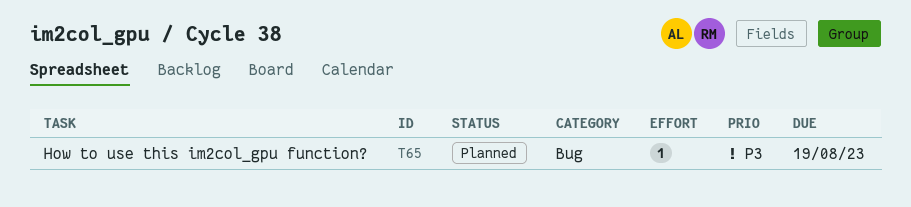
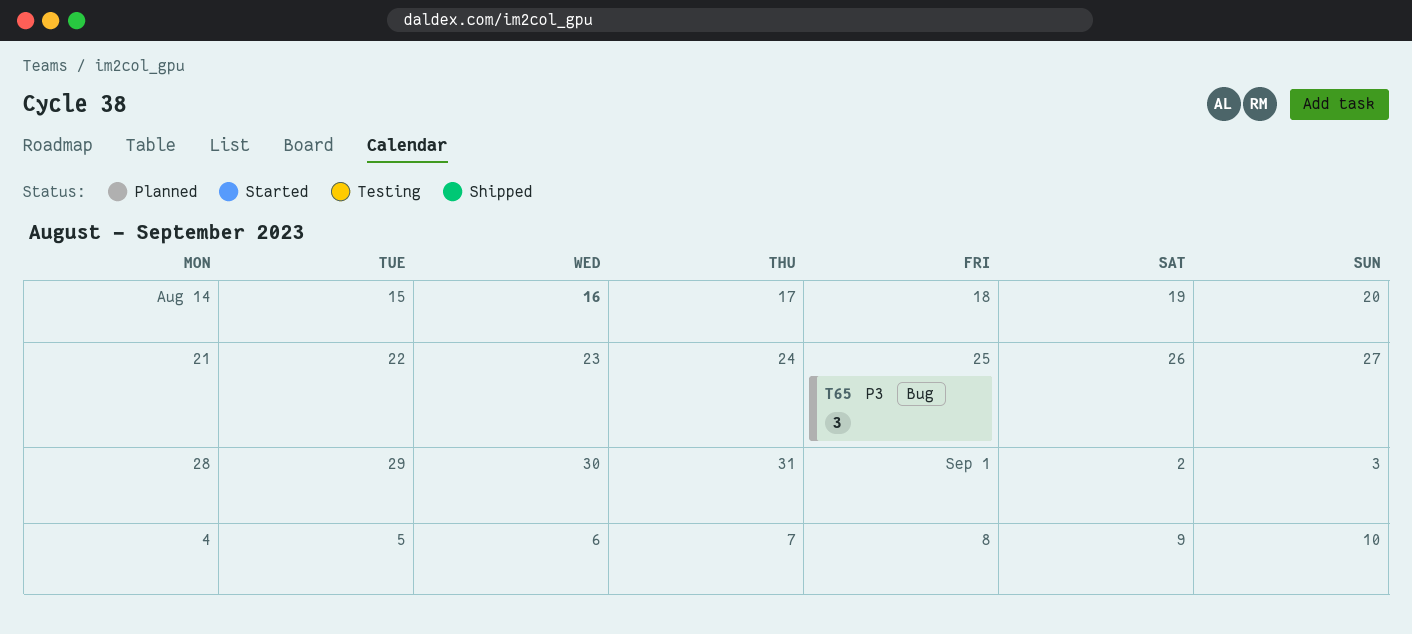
T65, estimate: 1 -> 3
T65, due: Aug 19 -> Aug 25

